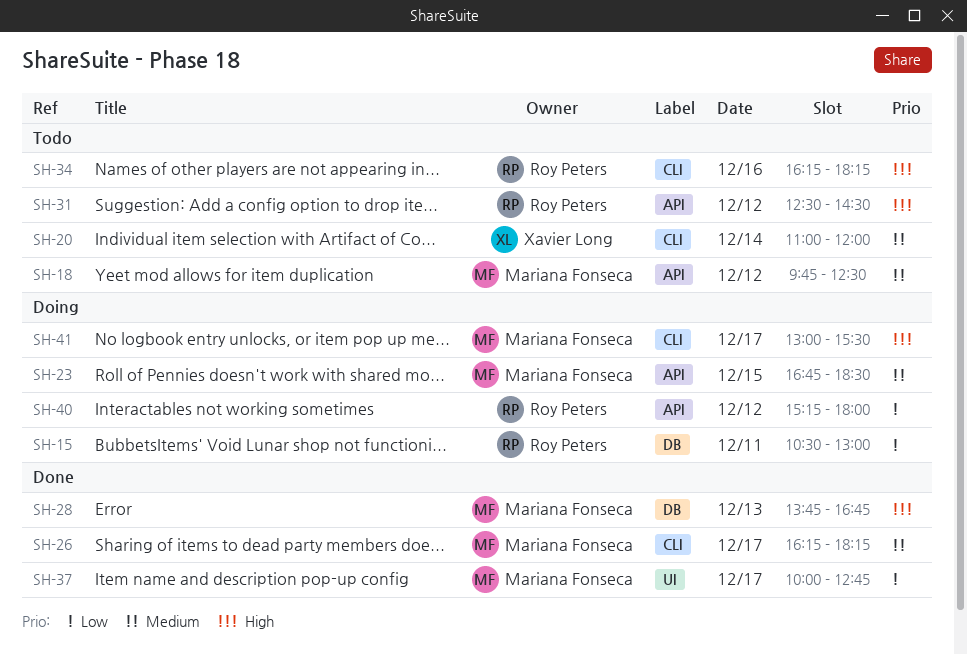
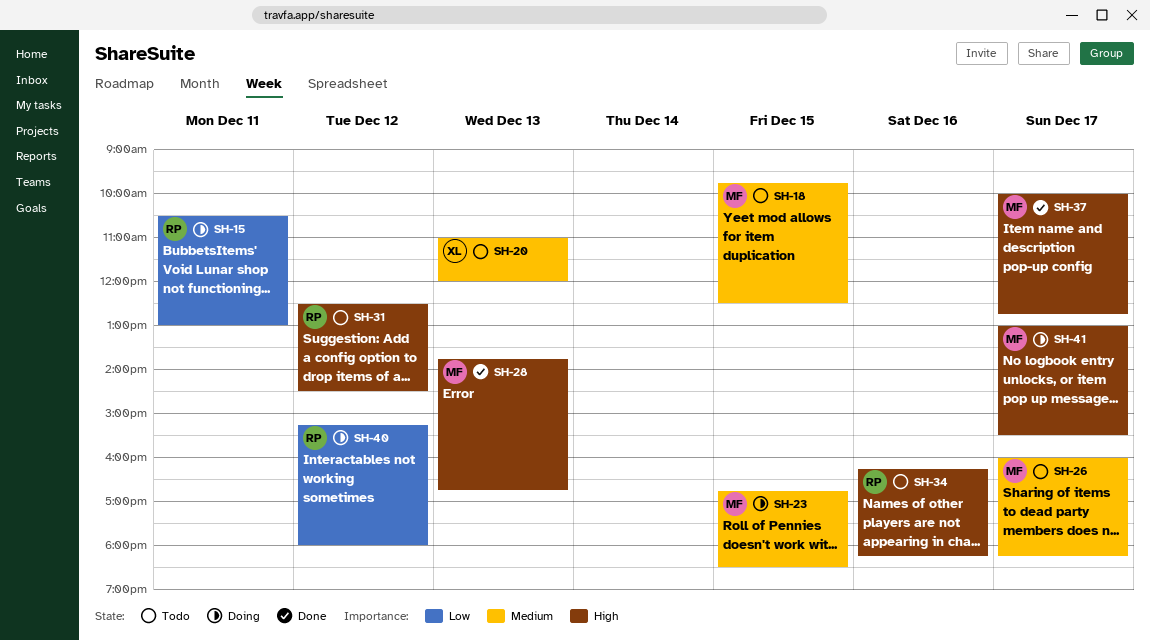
SH-18, day: Dec 12 -> Dec 15
SH-20, day: Dec 14 -> Dec 13
SH-26, status: Done -> Todo
SH-26, begins: 16:15 -> 16:00
SH-37, priority: Low -> High

